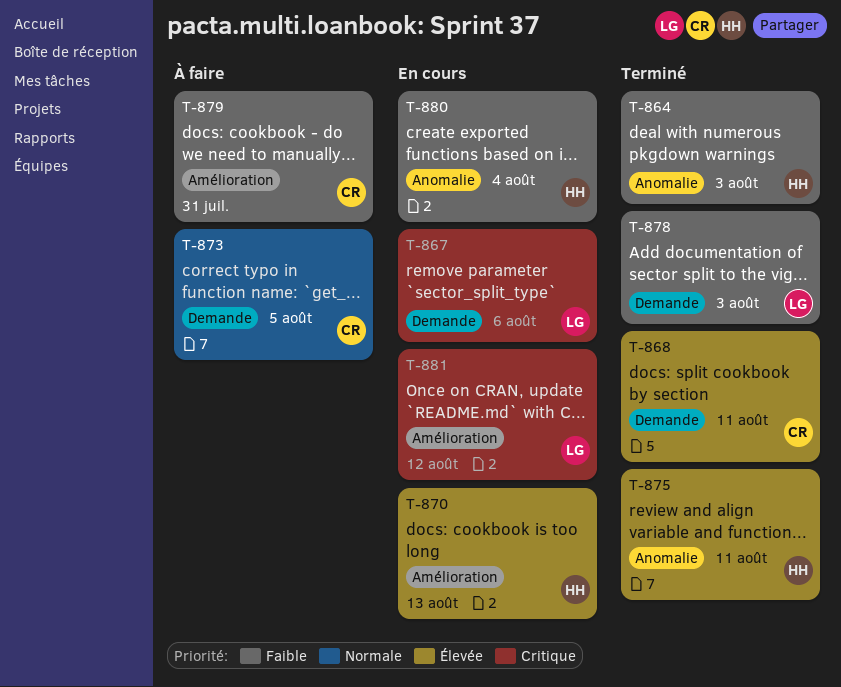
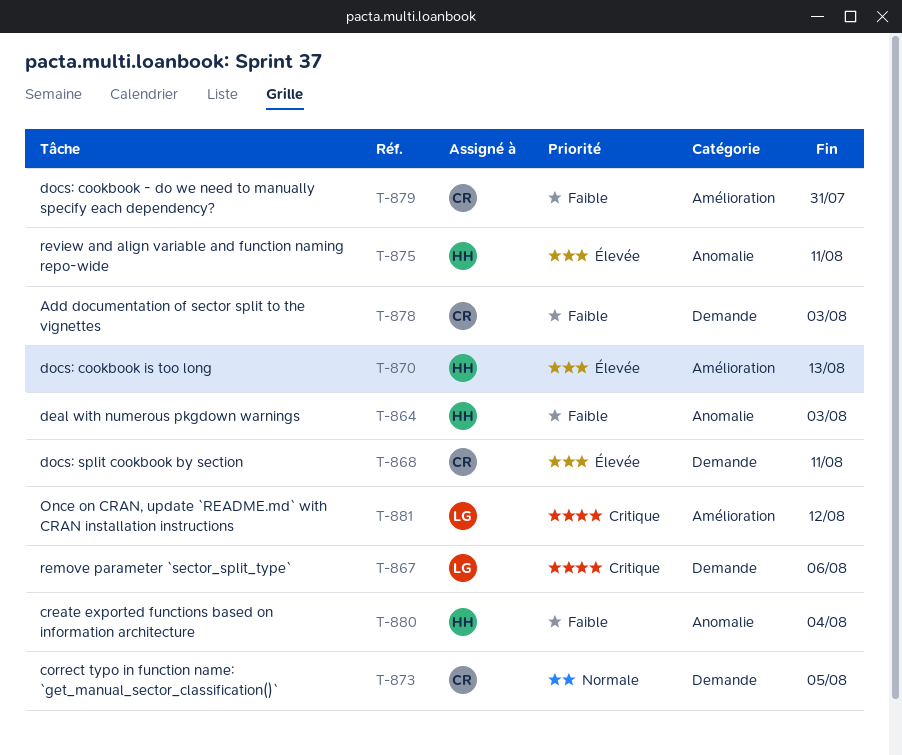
T-878, owner: LG -> CR

